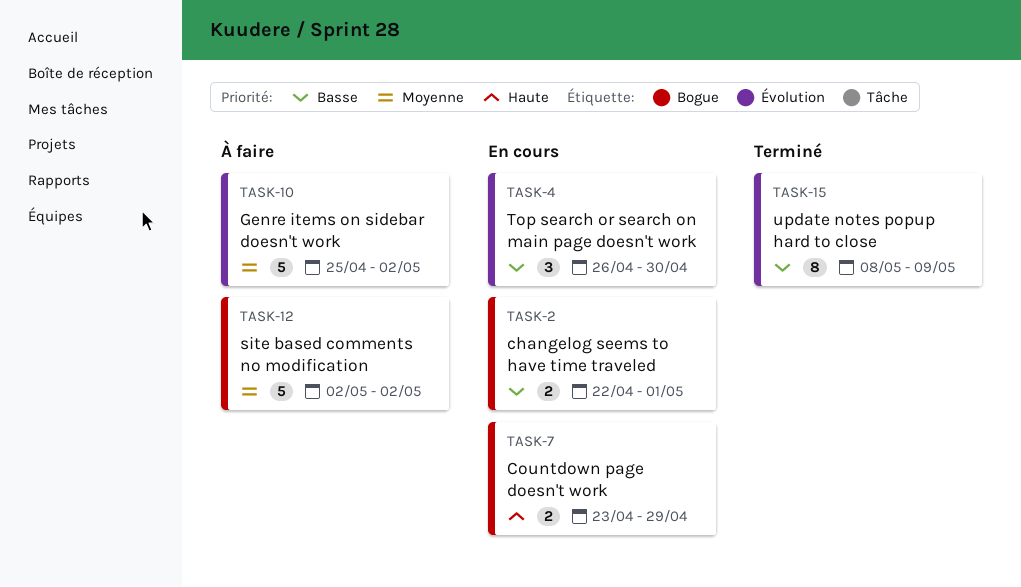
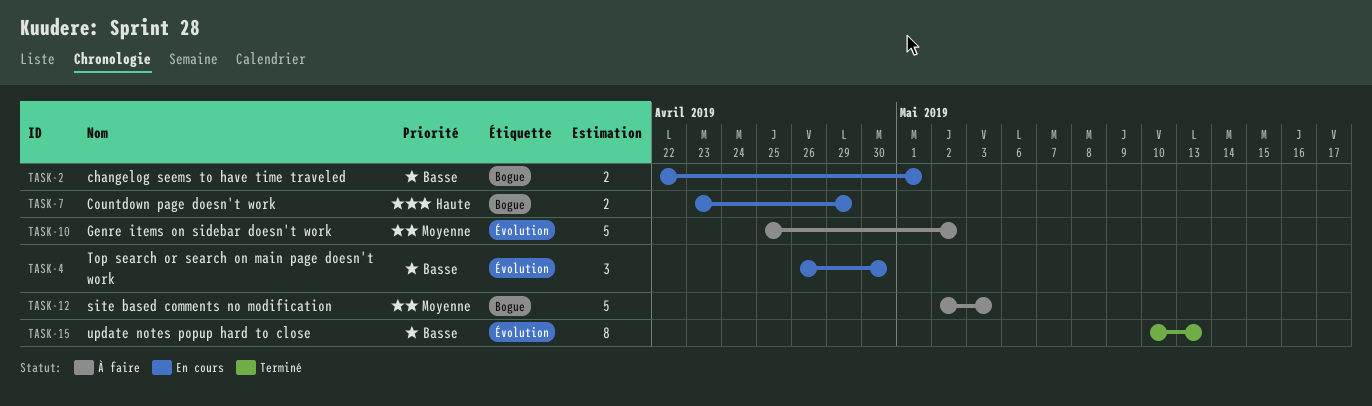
TASK-12, due: May 2 -> May 3
TASK-15, start: May 8 -> May 10
TASK-15, due: May 9 -> May 13

